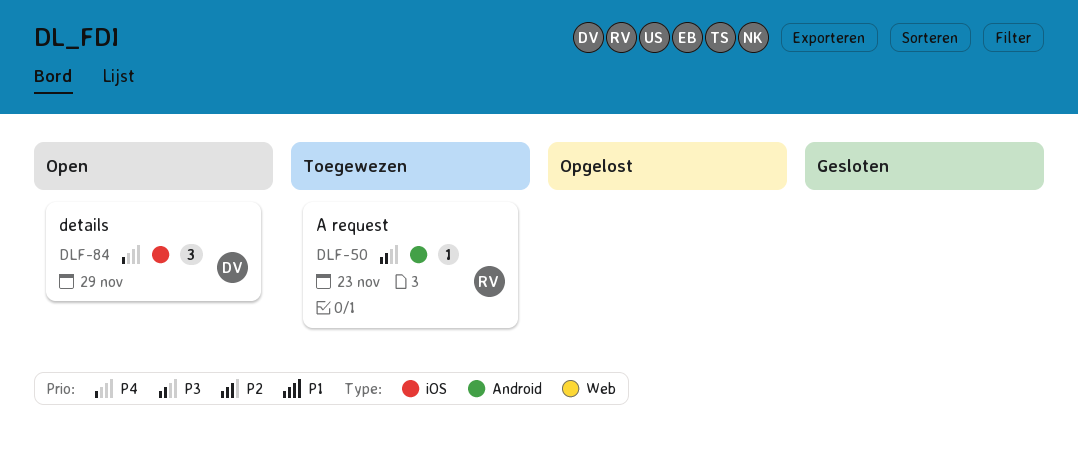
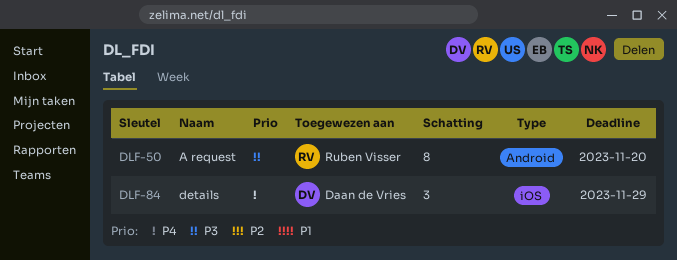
DLF-50, estimate: 1 -> 8
DLF-50, due: Nov 23 -> Nov 20

